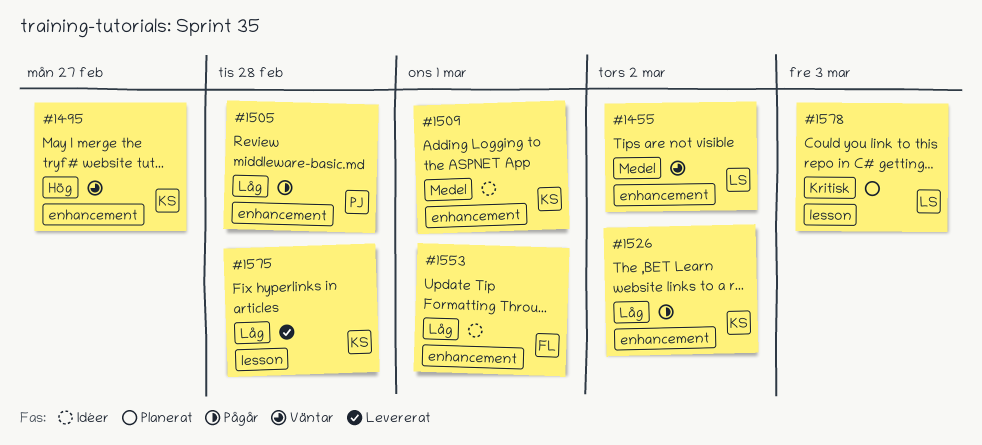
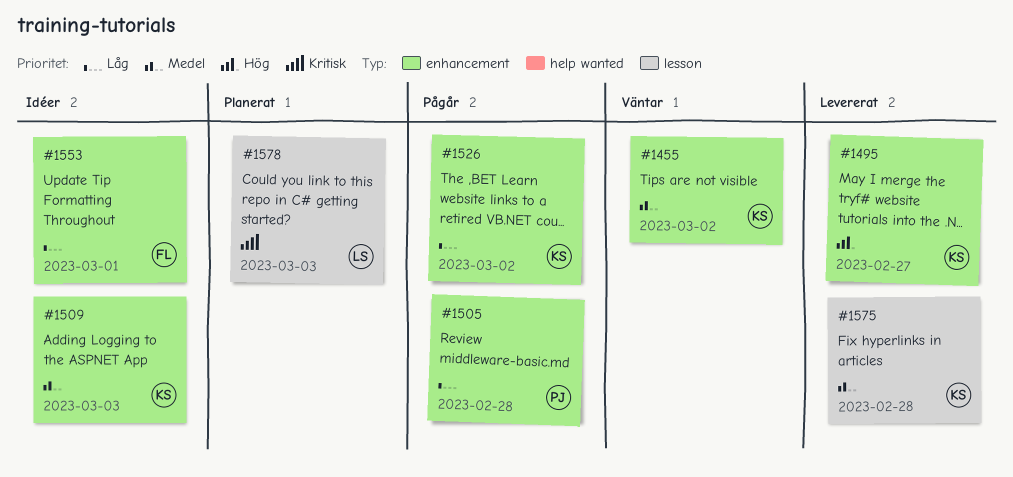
#1455, owner: LS -> KS
#1495, status: Väntar -> Levererat
#1509, due: Mar 1 -> Mar 3
#1575, priority: Låg -> Medel

